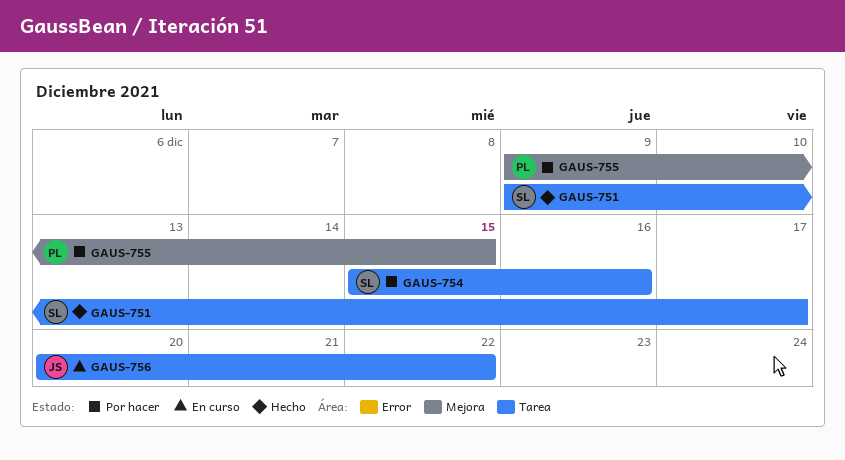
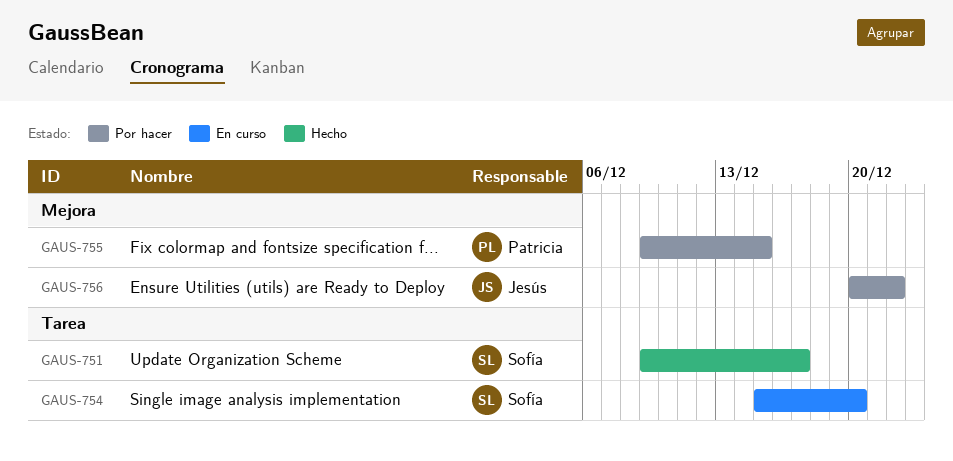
GAUS-754, status: Por hacer -> En curso
GAUS-754, due: Dec 16 -> Dec 20
GAUS-756, status: En curso -> Por hacer
GAUS-756, label: Tarea -> Mejora

